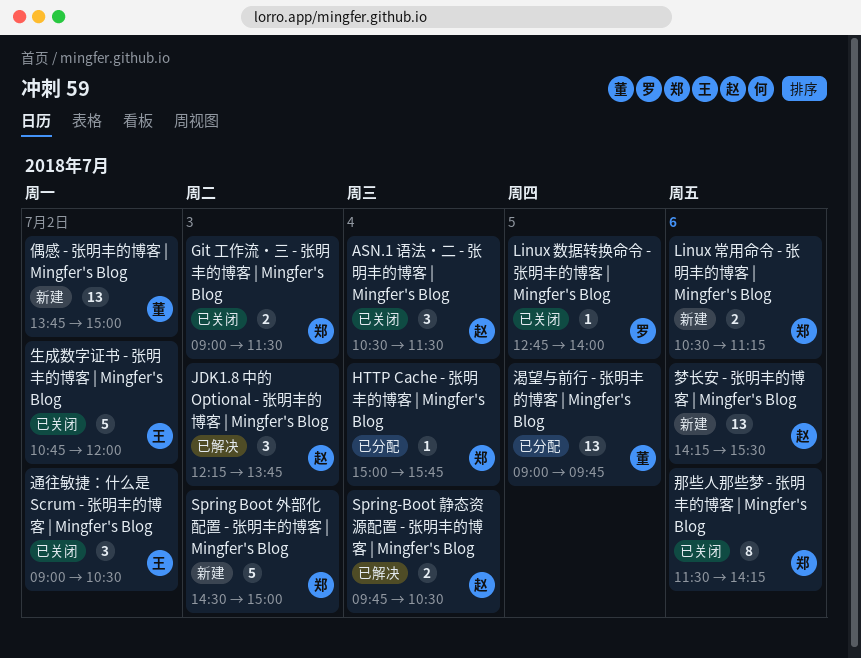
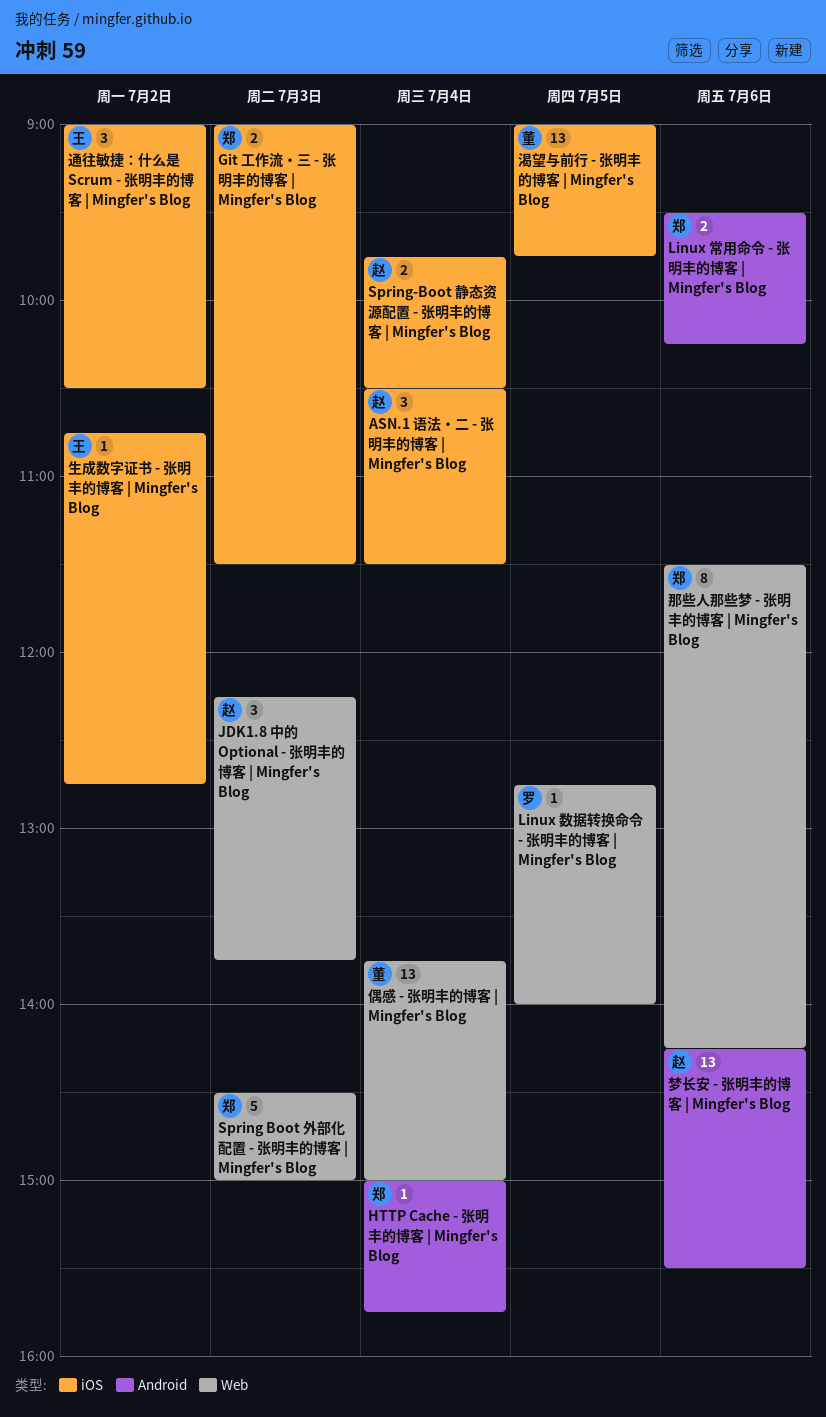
Linux 常用命令 - 张明丰的博客 | Mingfer's Blog, begins: 10:30 -> 09:30
Linux 常用命令 - 张明丰的博客 | Mingfer's Blog, ends: 11:15 -> 10:15
偶感 - 张明丰的博客 | Mingfer's Blog, day: Jul 2 -> Jul 4
生成数字证书 - 张明丰的博客 | Mingfer's Blog, estimate: 5 -> 1
生成数字证书 - 张明丰的博客 | Mingfer's Blog, ends: 12:00 -> 12:45

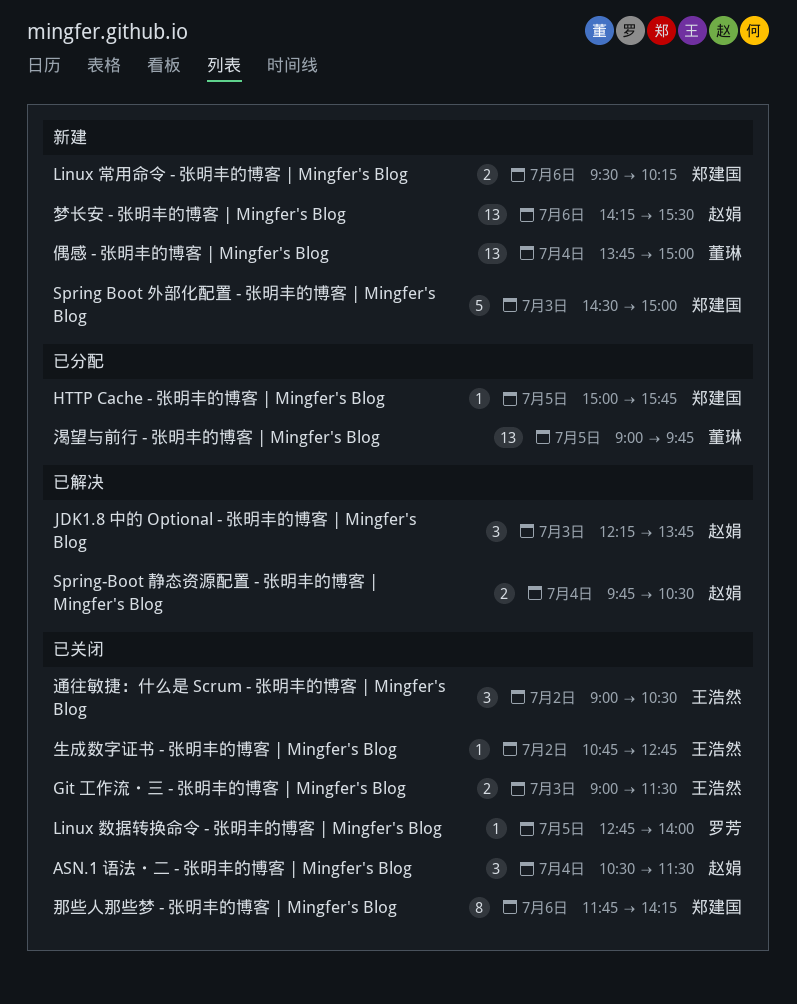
Git 工作流・三 - 张明丰的博客 | Mingfer's Blog, owner: 郑建国 -> 王浩然
HTTP Cache - 张明丰的博客 | Mingfer's Blog, day: Jul 4 -> Jul 5
那些人那些梦 - 张明丰的博客 | Mingfer's Blog, begins: 11:30 -> 11:45

